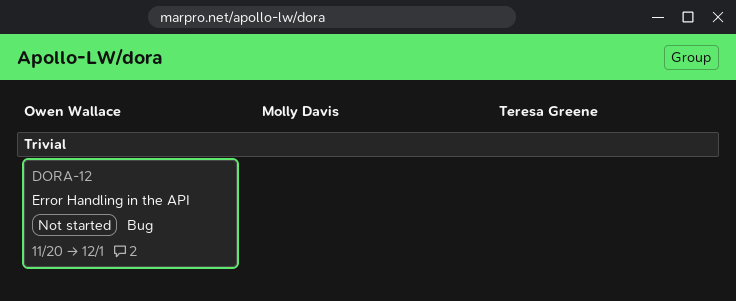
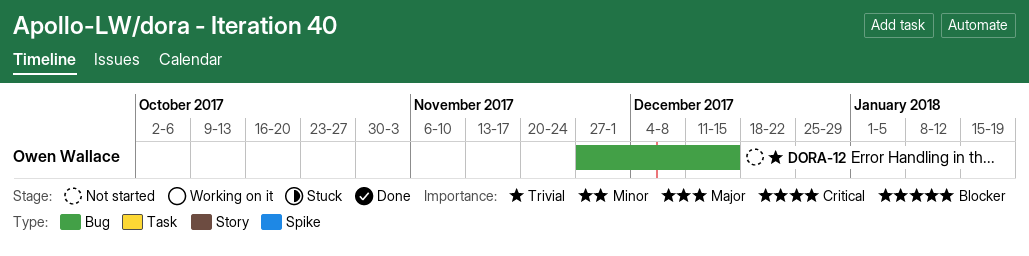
DORA-12, start: Nov 20 -> Nov 27
DORA-12, due: Dec 1 -> Dec 15

